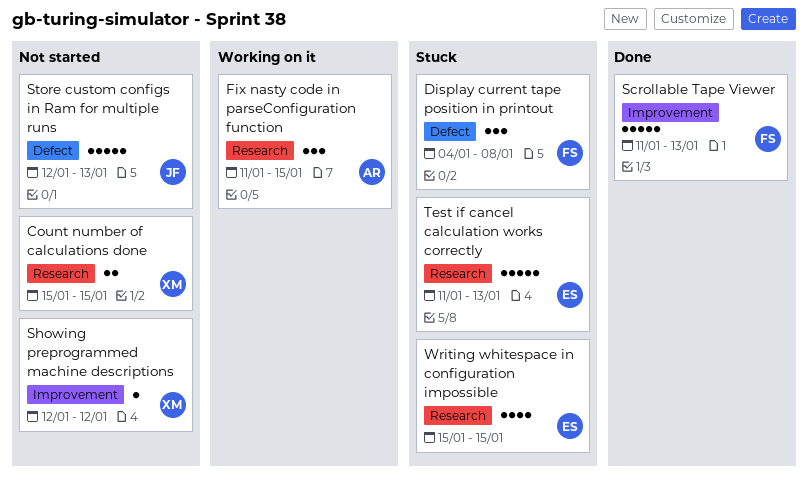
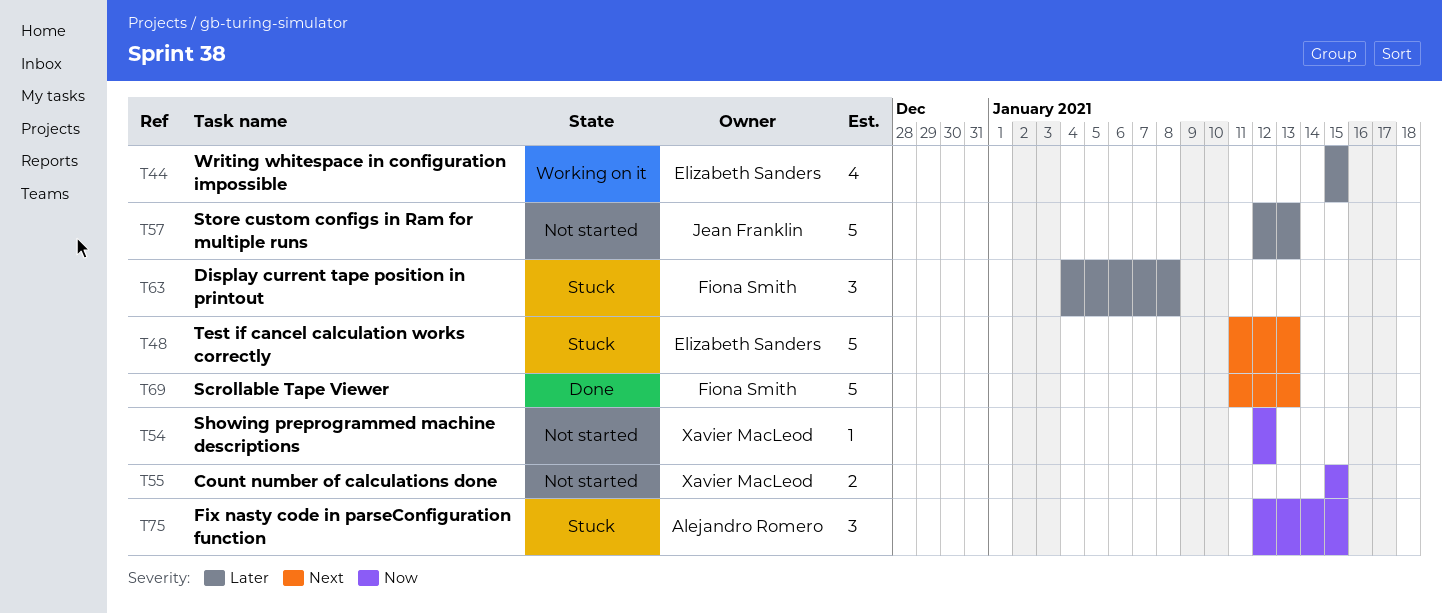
Fix nasty code in parseConfiguration function, status: Working on it -> Stuck
Fix nasty code in parseConfiguration function, start: Jan 11 -> Jan 12
Writing whitespace in configuration impossible, status: Stuck -> Working on it

